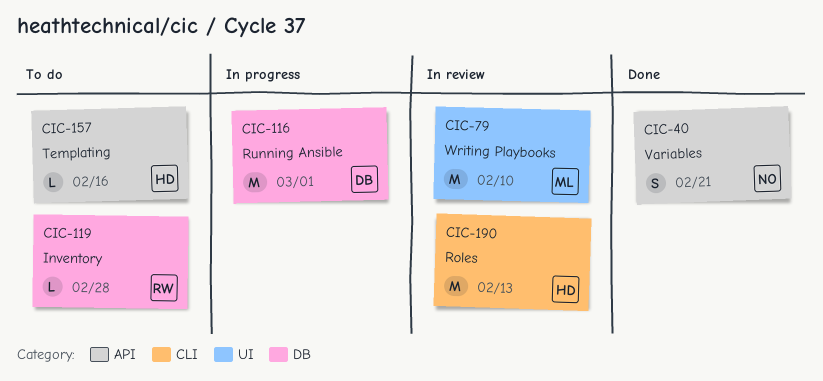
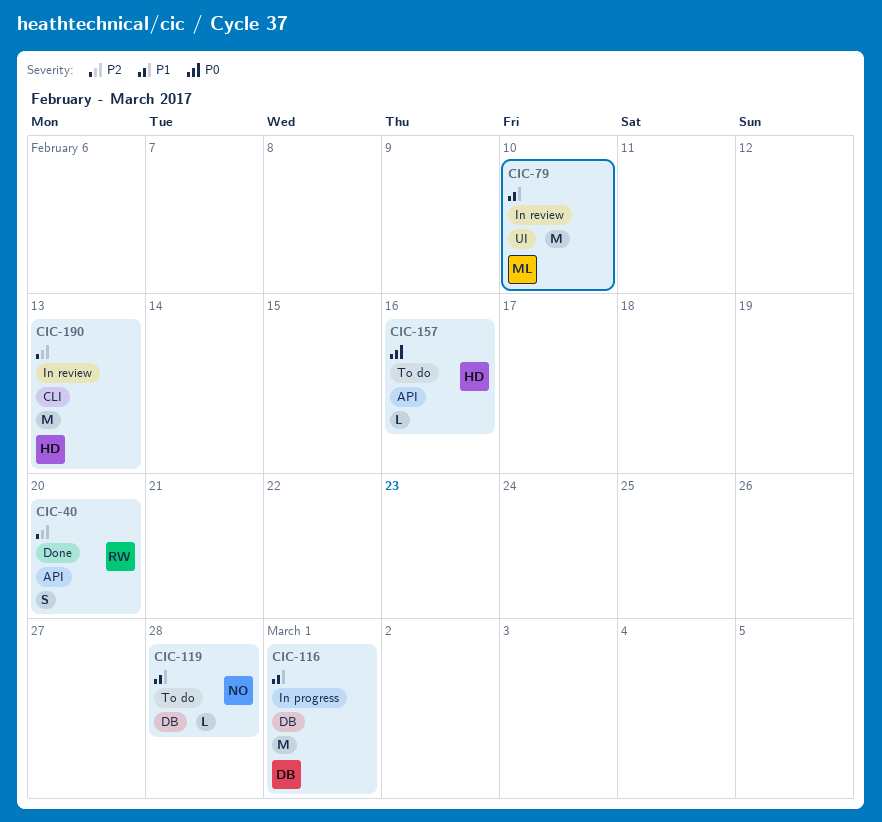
CIC-40, owner: NO -> RW
CIC-40, due: Feb 21 -> Feb 20
CIC-119, owner: RW -> NO

